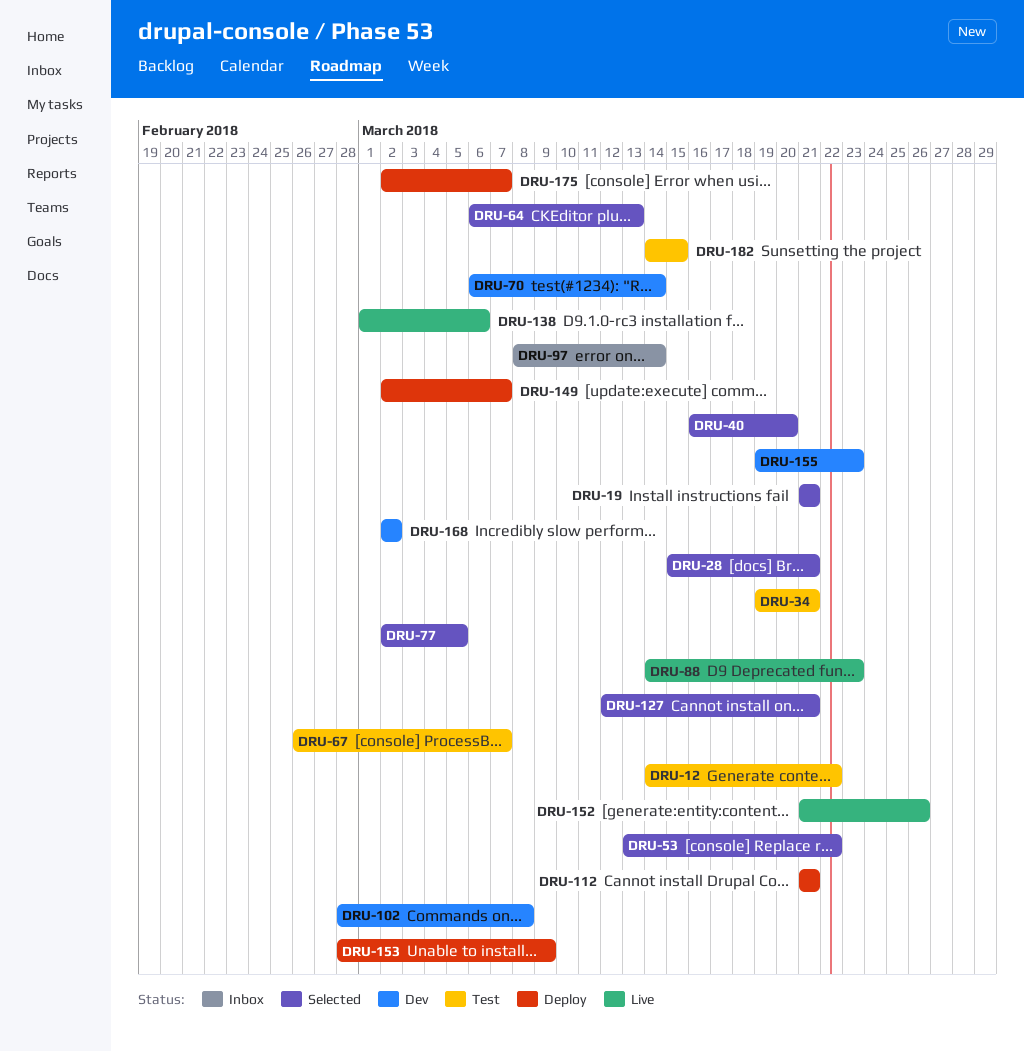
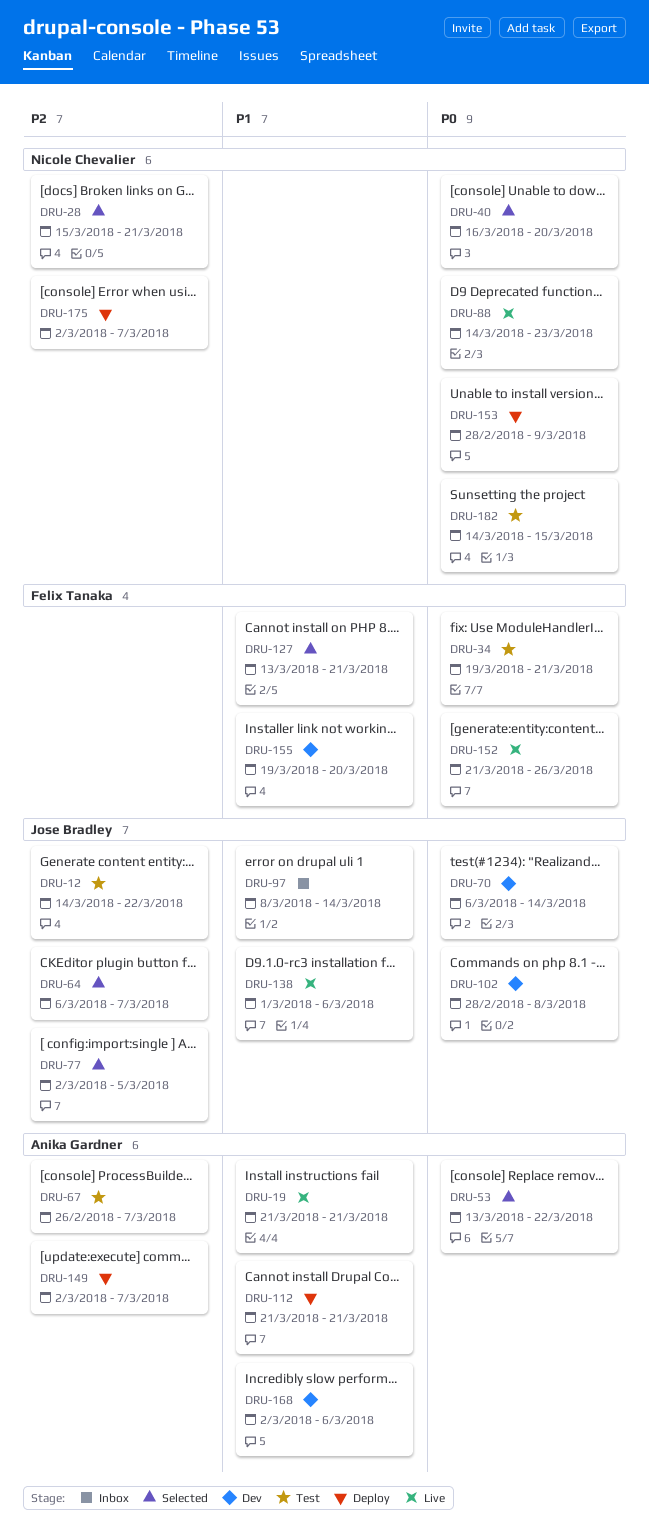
DRU-19, status: Selected -> Live
DRU-64, due: Mar 13 -> Mar 7
DRU-127, start: Mar 12 -> Mar 13
DRU-155, due: Mar 23 -> Mar 20
DRU-168, due: Mar 2 -> Mar 6

